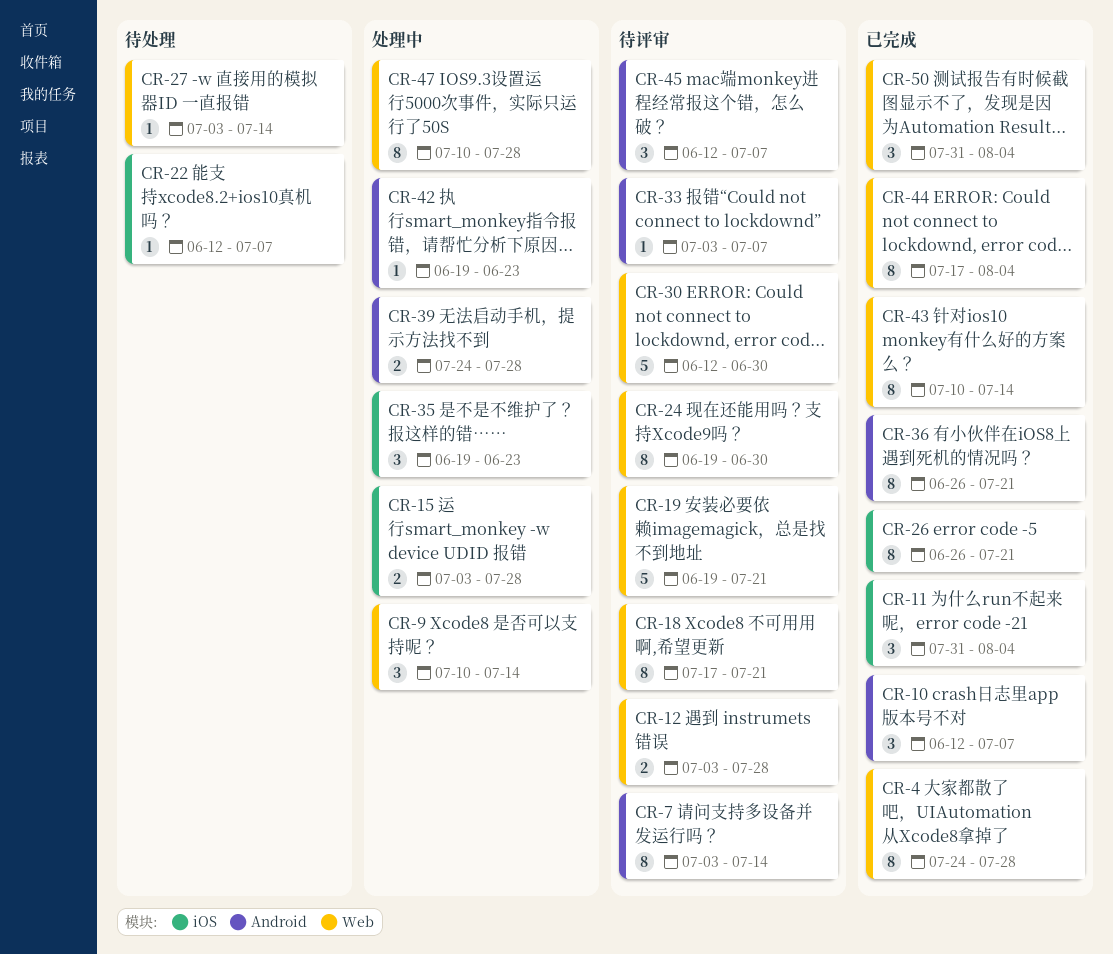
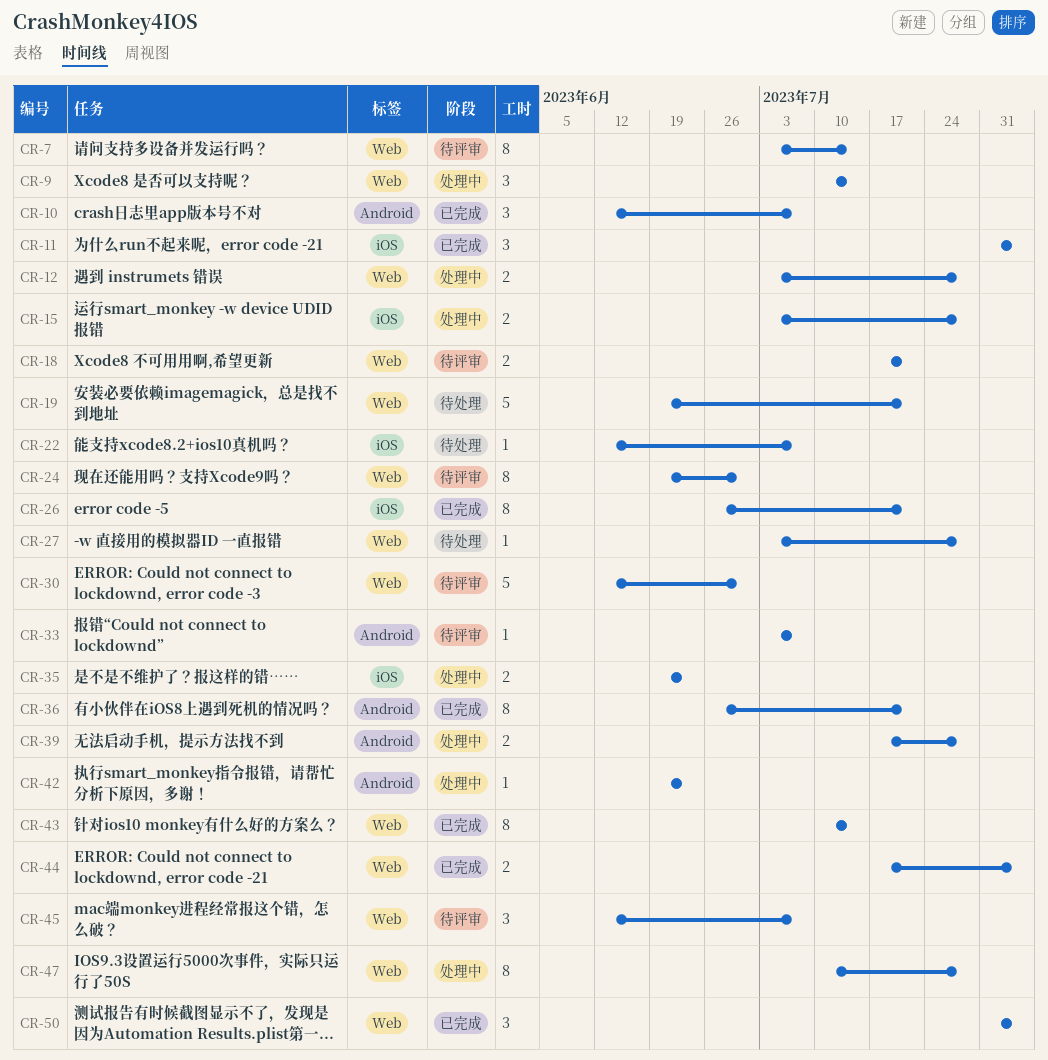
CR-4: present -> none
CR-7, label: Android -> Web
CR-12, status: 待评审 -> 处理中
CR-18, estimate: 8 -> 2
CR-19, status: 待评审 -> 待处理
CR-27, due: Jul 14 -> Jul 28
CR-35, estimate: 3 -> 2
CR-39, start: Jul 24 -> Jul 17
CR-44, estimate: 8 -> 2
CR-45, label: Android -> Web

